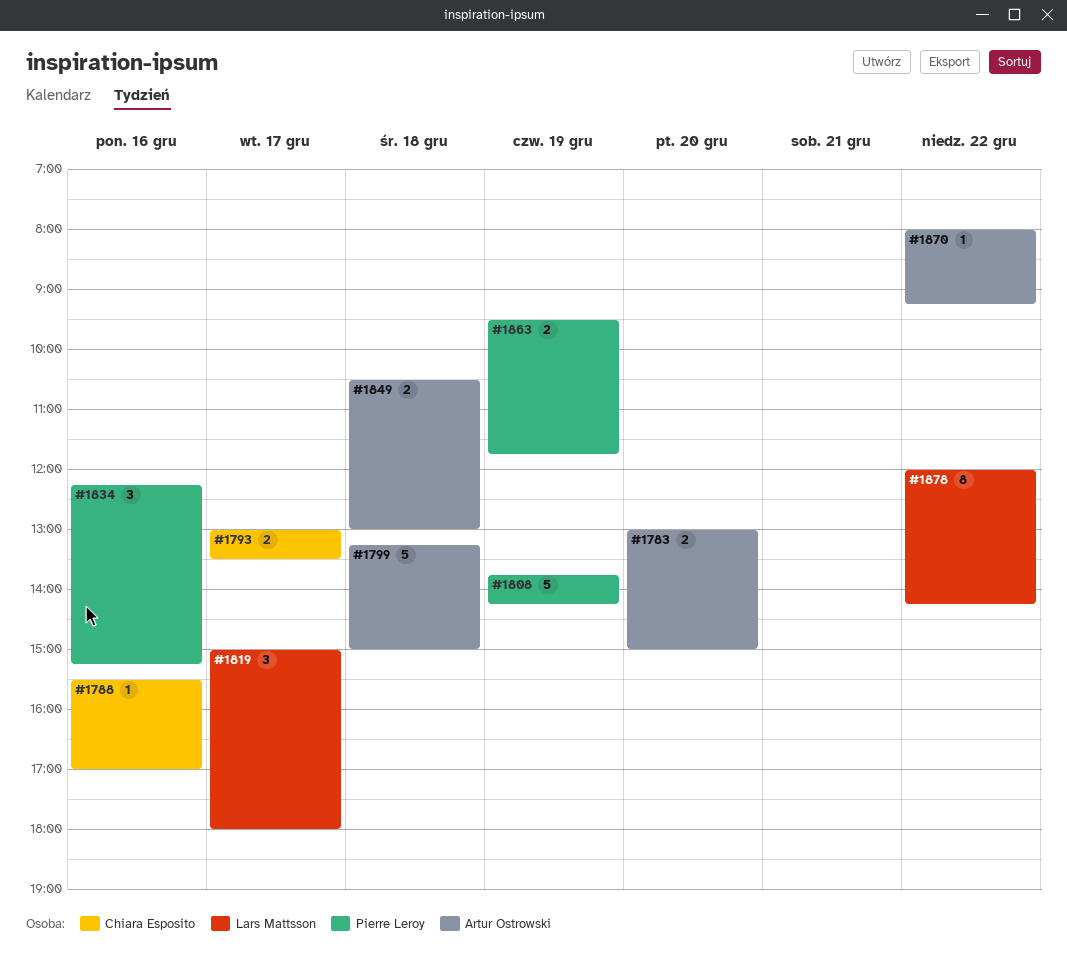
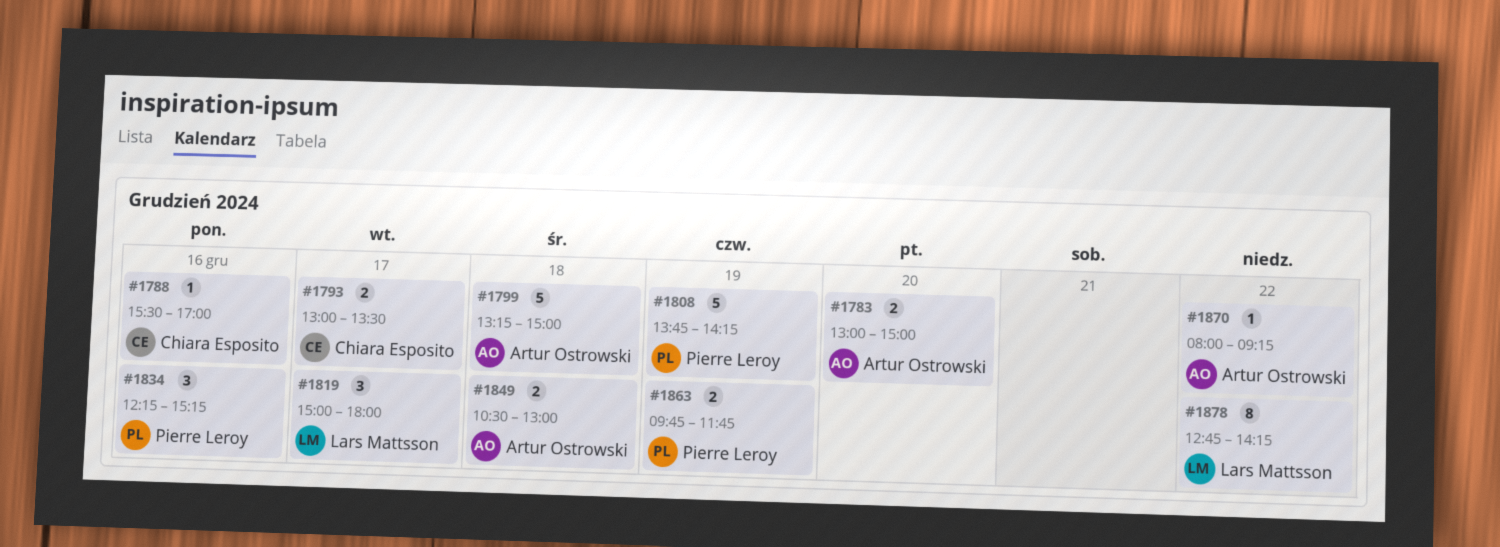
#1863, begins: 09:30 -> 09:45
#1878, begins: 12:00 -> 12:45

